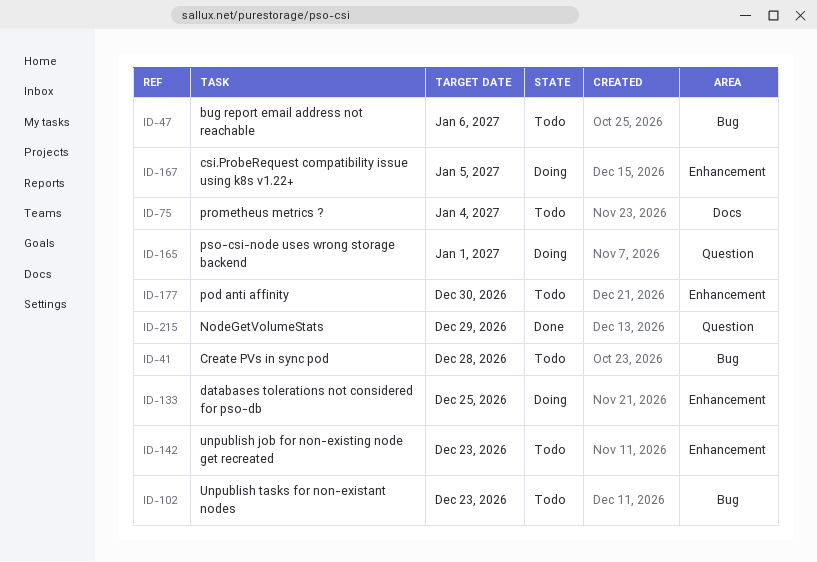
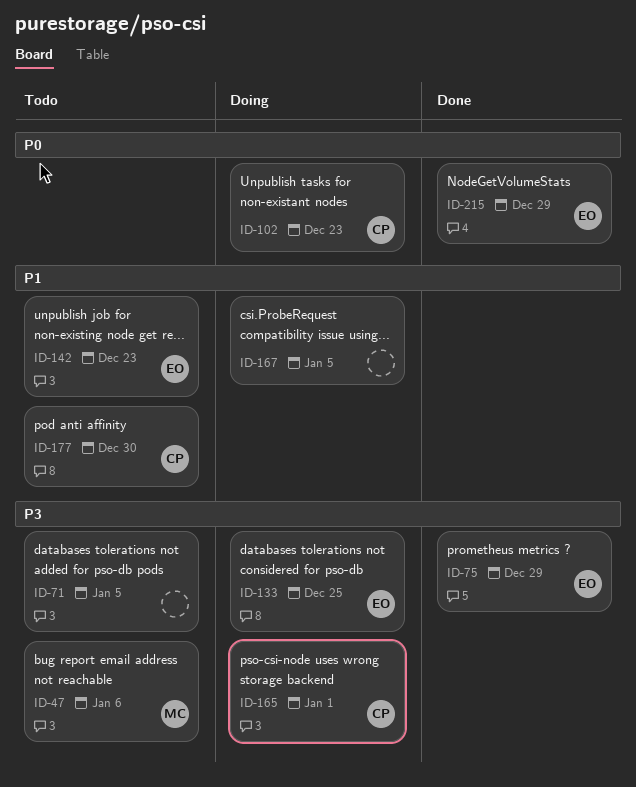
ID-41: present -> none
ID-71: none -> present
ID-75, status: Todo -> Done
ID-75, due: Jan 4 -> Dec 29
ID-102, status: Todo -> Doing

